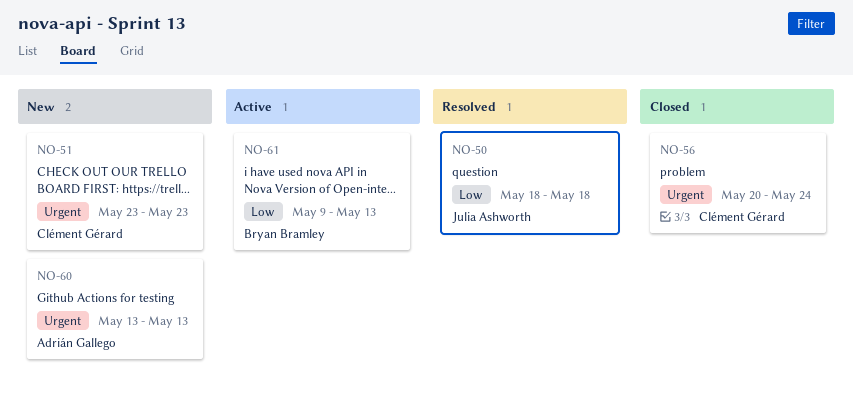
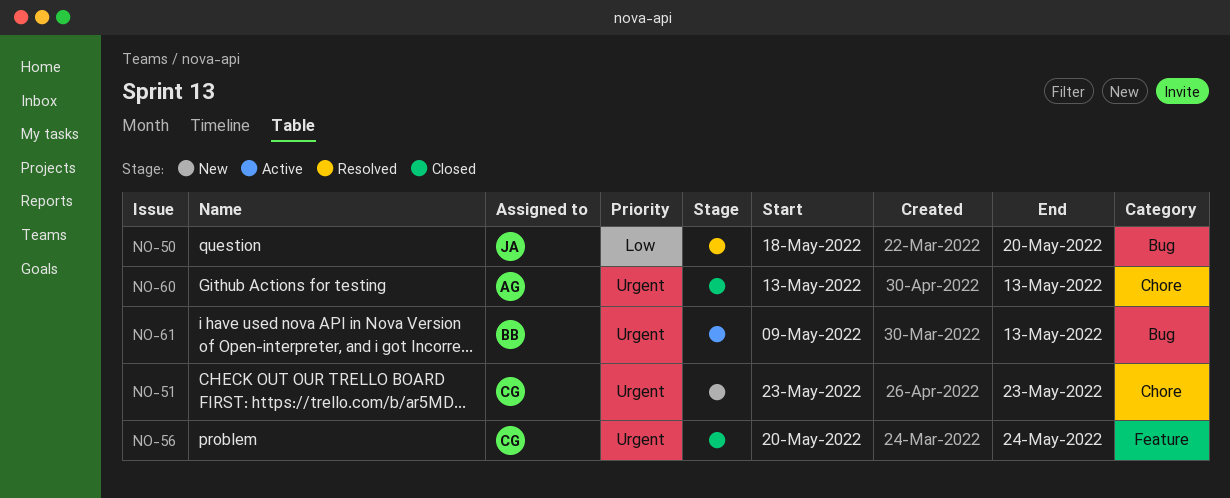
NO-50, due: May 18 -> May 20
NO-60, status: New -> Closed
NO-61, priority: Low -> Urgent

